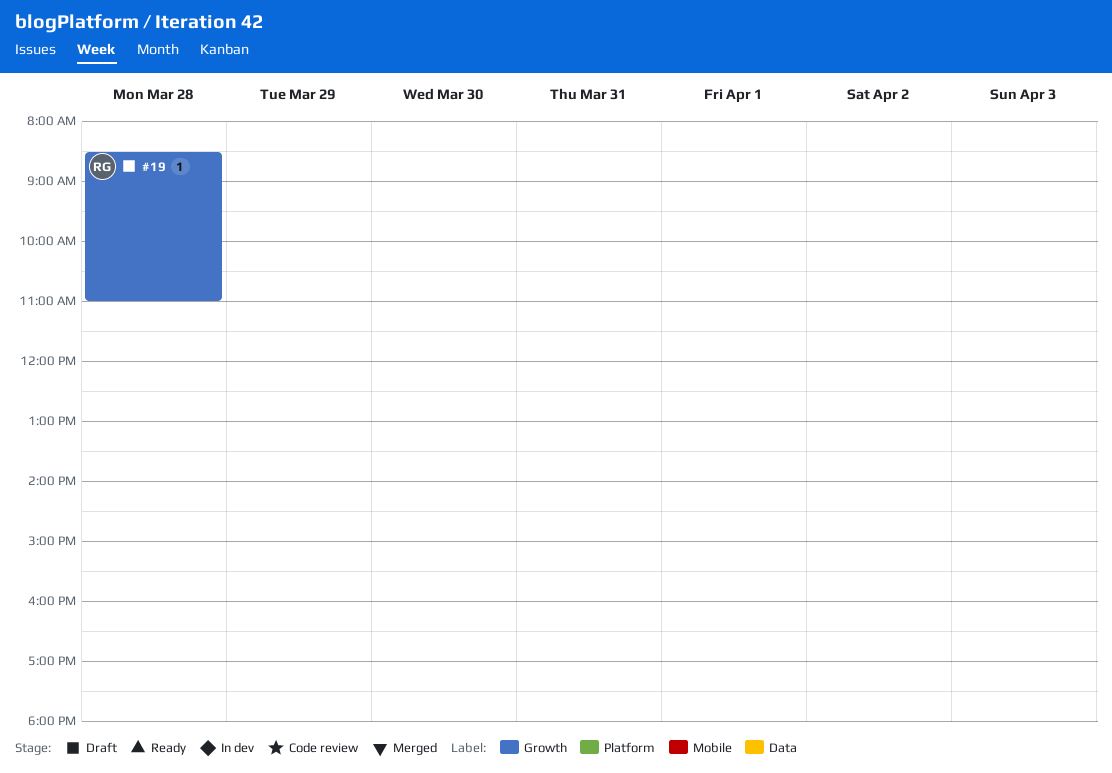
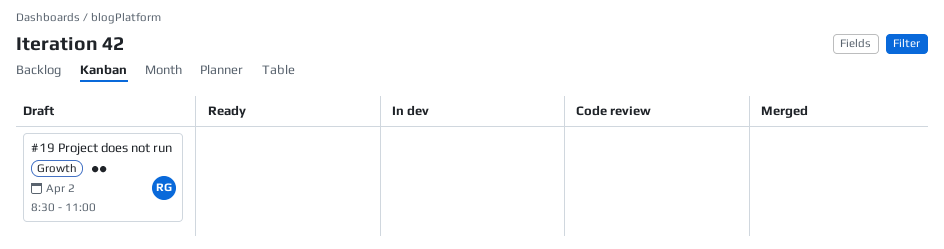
#19, estimate: 1 -> 2
#19, day: Mar 28 -> Apr 2

